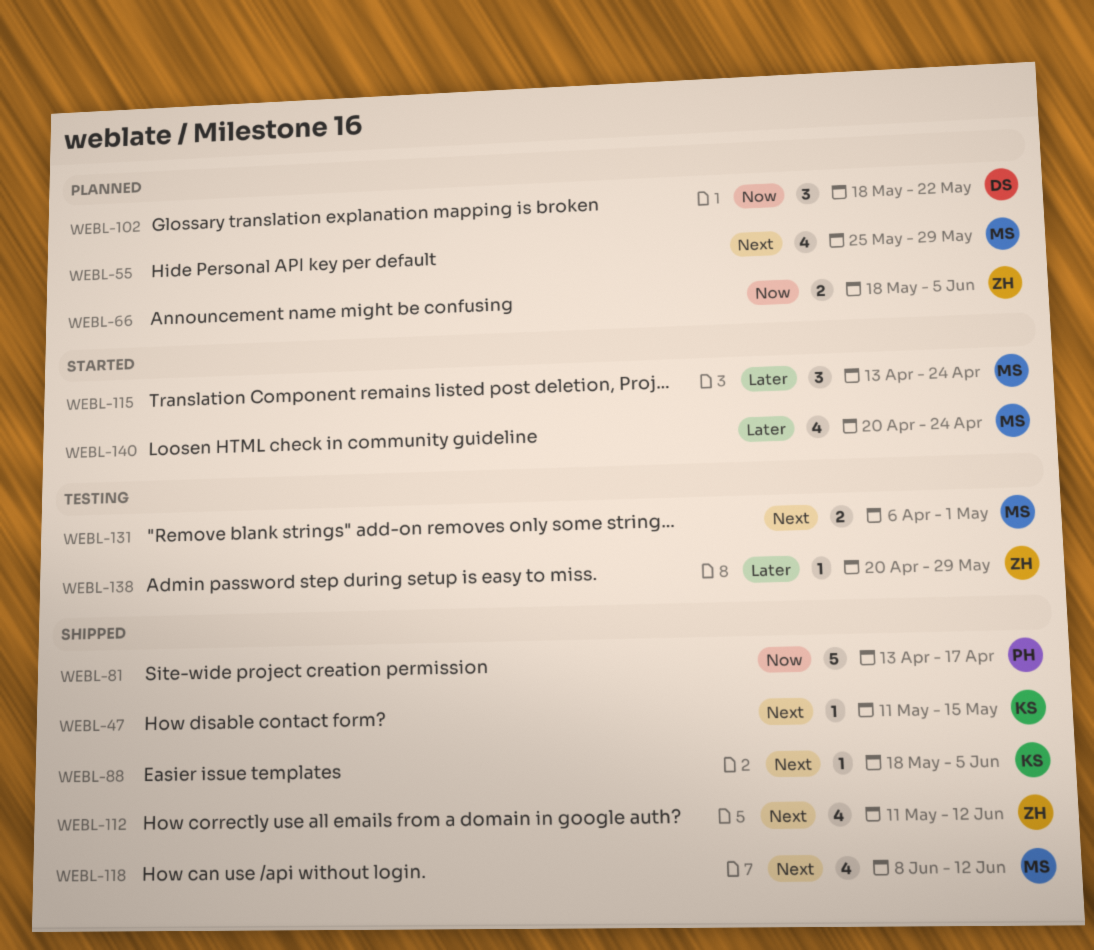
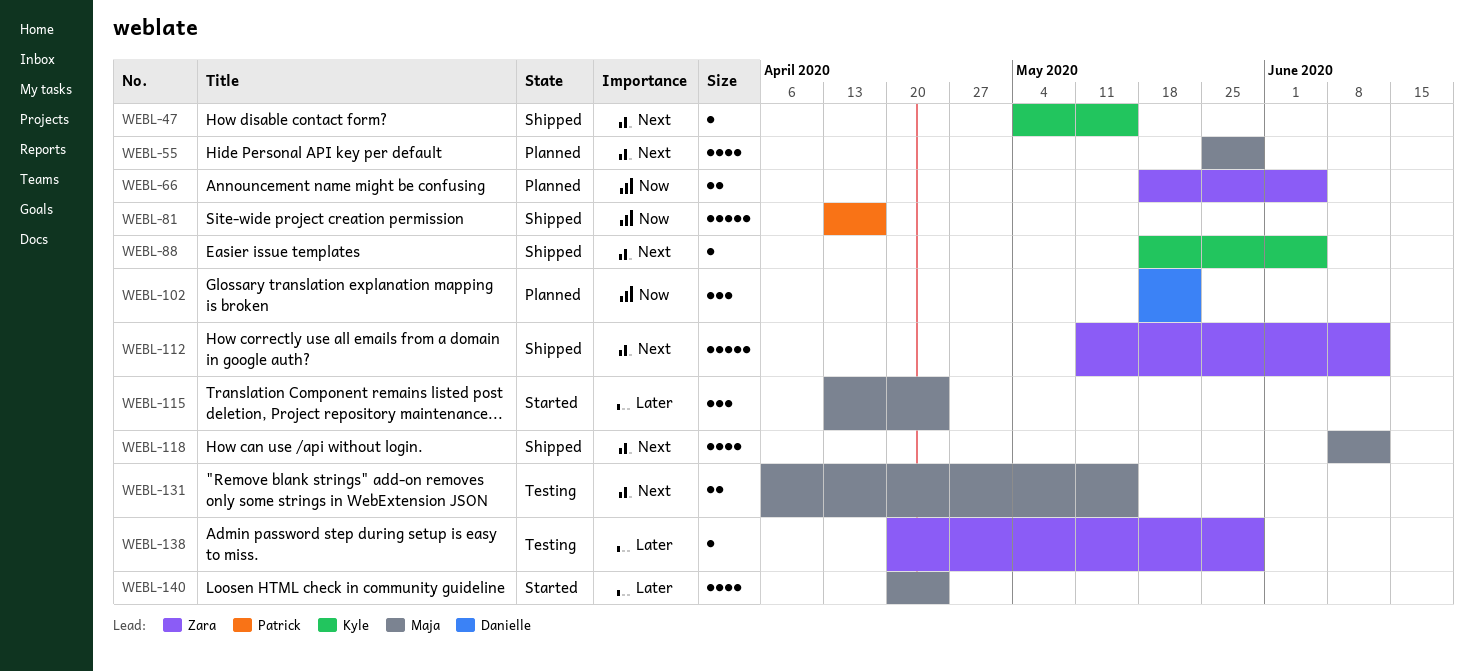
WEBL-47, start: May 11 -> May 4
WEBL-112, estimate: 4 -> 5
WEBL-131, due: May 1 -> May 15

